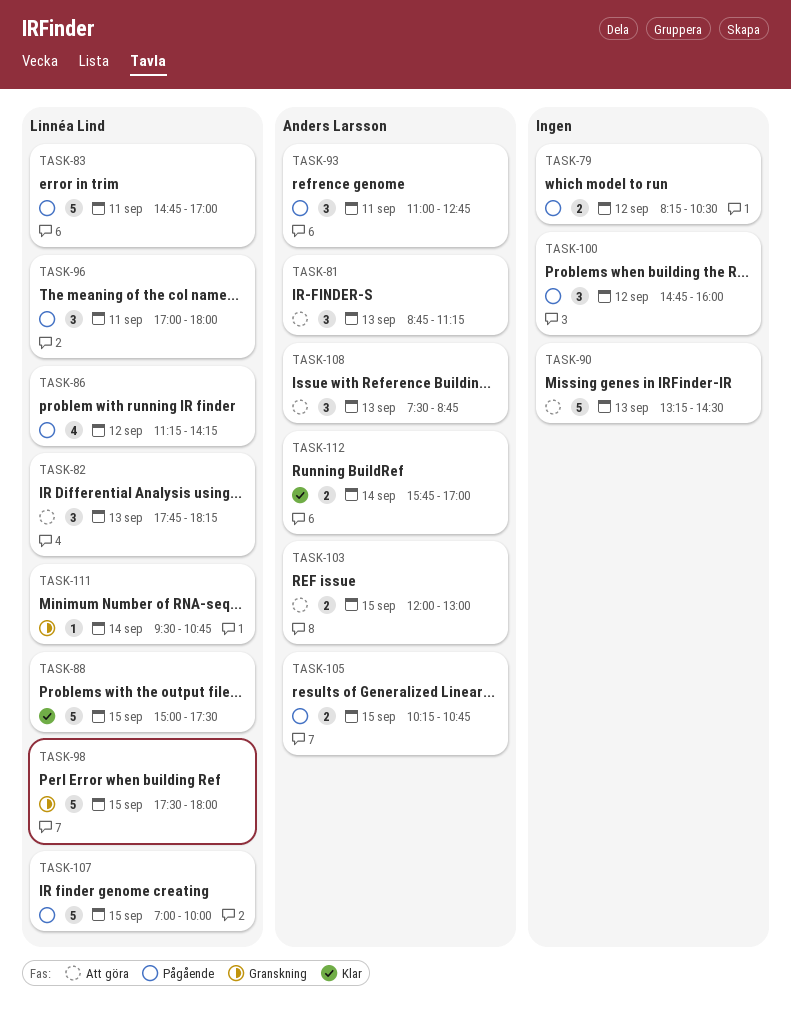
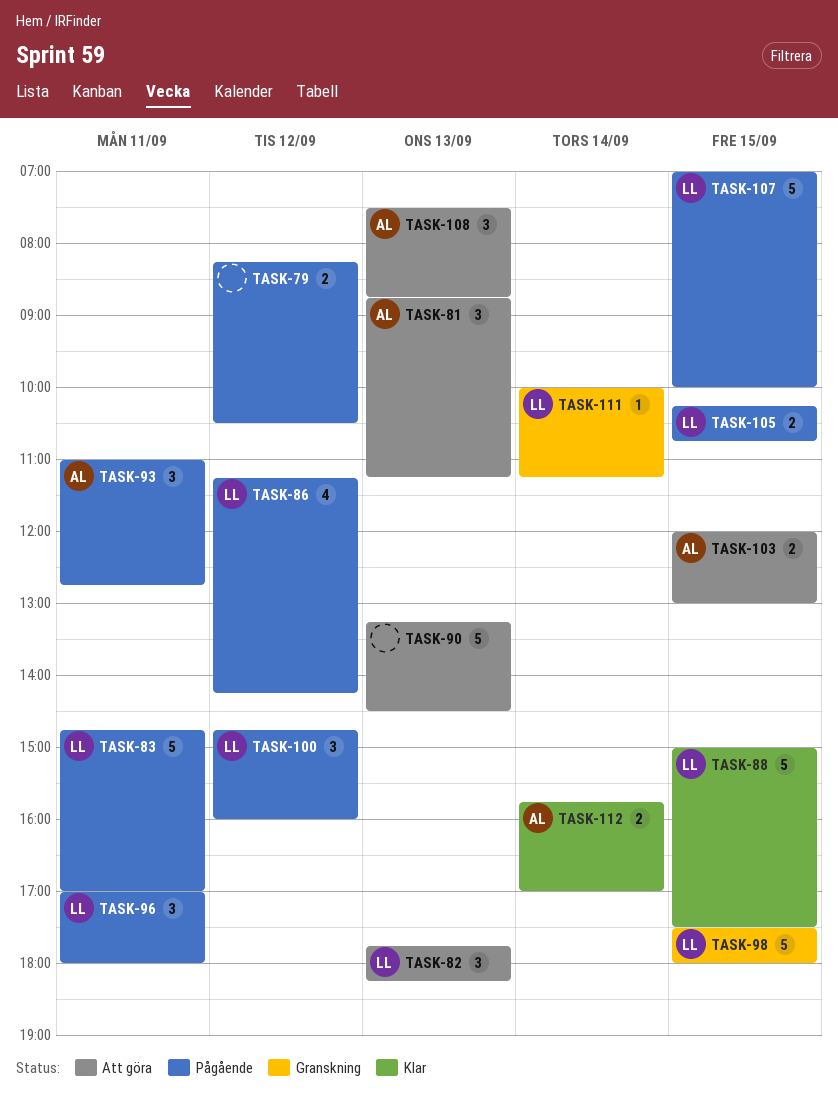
TASK-100, owner: none -> Linnéa Lind
TASK-105, owner: Anders Larsson -> Linnéa Lind
TASK-111, begins: 09:30 -> 10:00
TASK-111, ends: 10:45 -> 11:15

